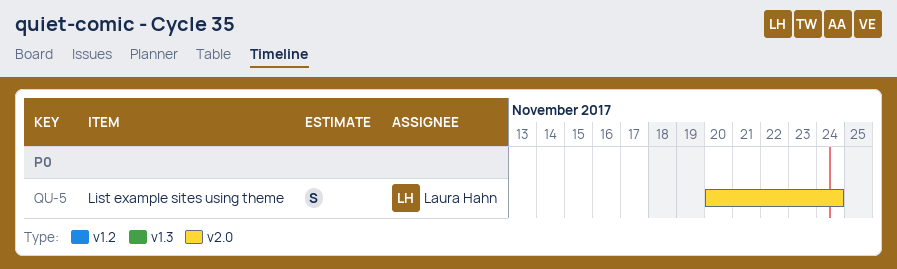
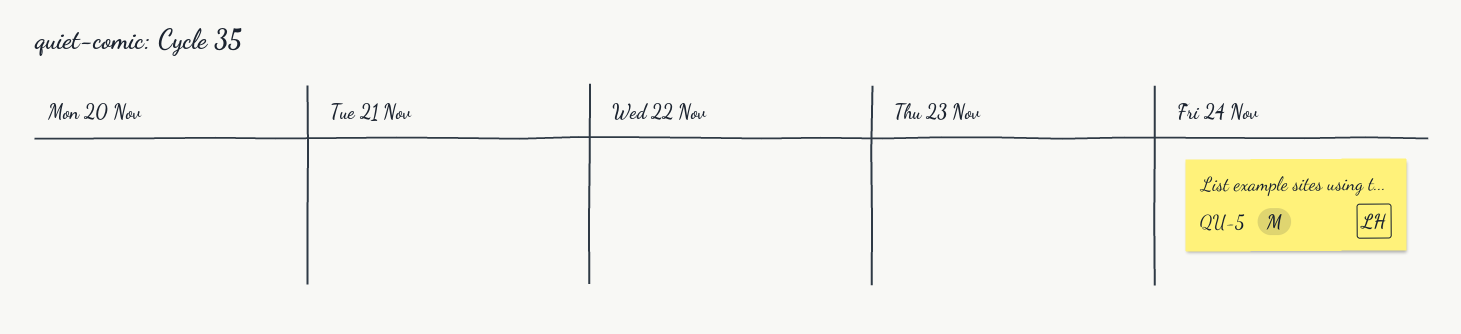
QU-5, estimate: S -> M

